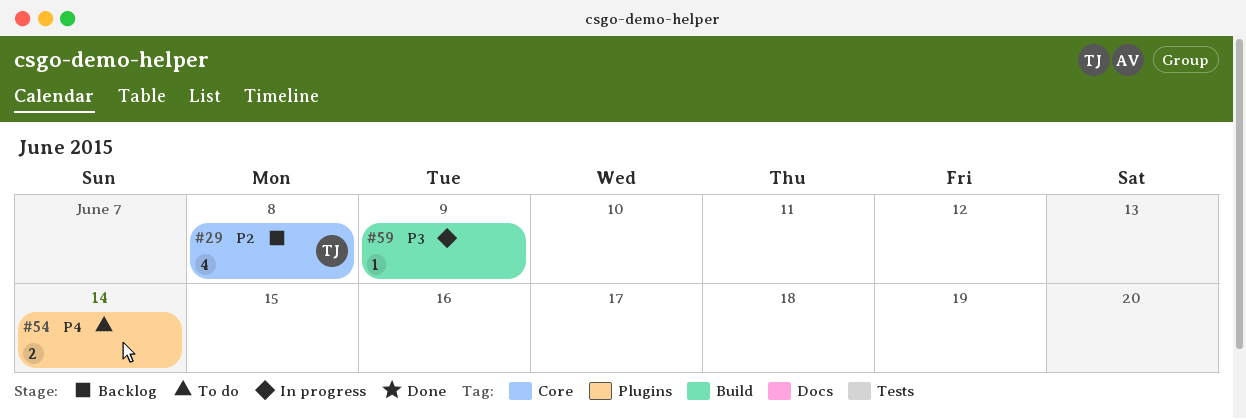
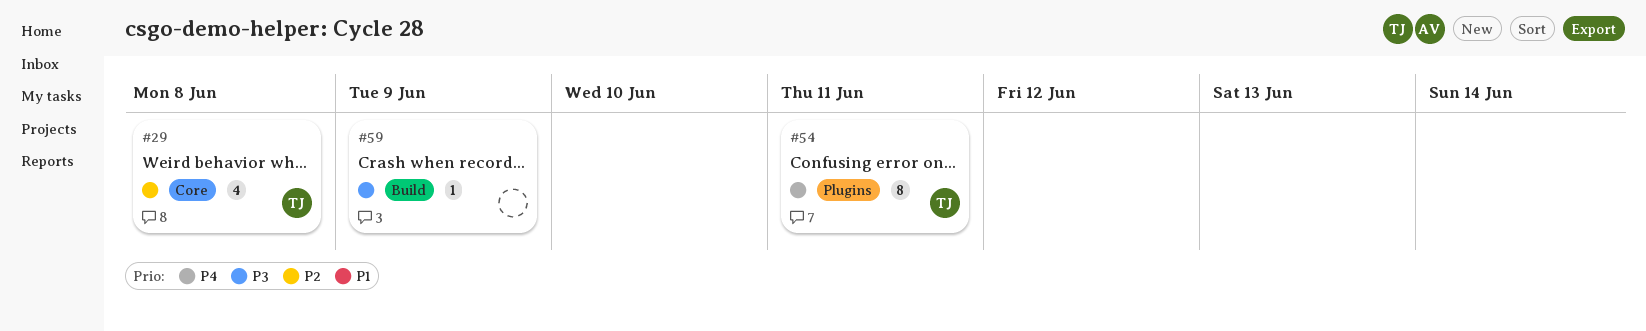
#54, owner: none -> TJ
#54, estimate: 2 -> 8
#54, due: Jun 14 -> Jun 11

